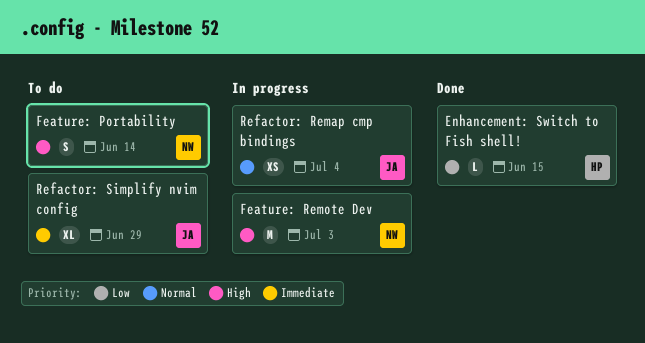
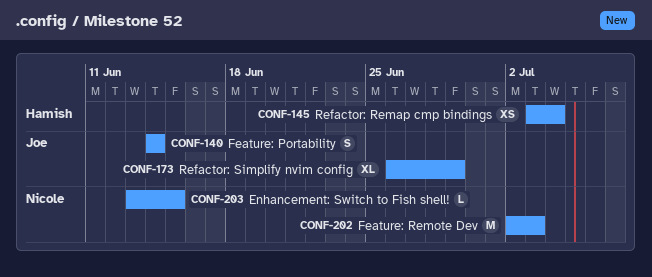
Enhancement: Switch to Fish shell!, owner: Hamish -> Nicole
Feature: Portability, owner: Nicole -> Joe
Refactor: Remap cmp bindings, owner: Joe -> Hamish

